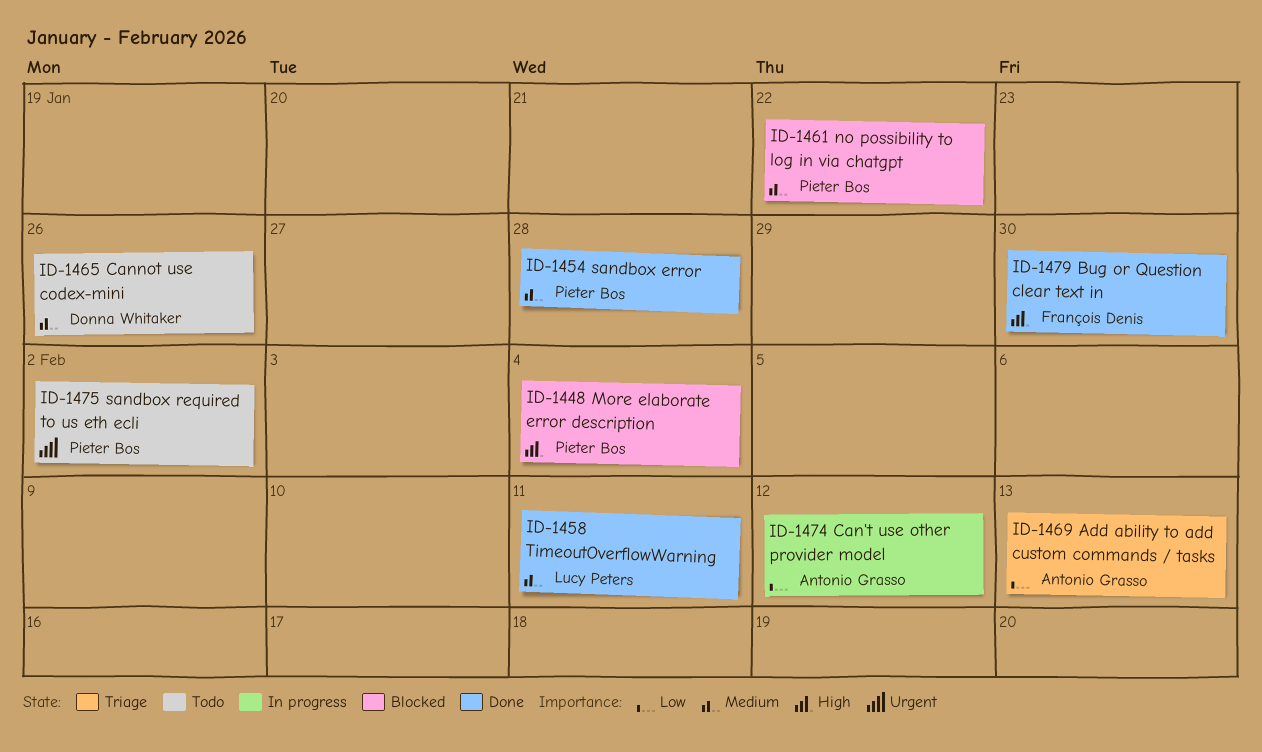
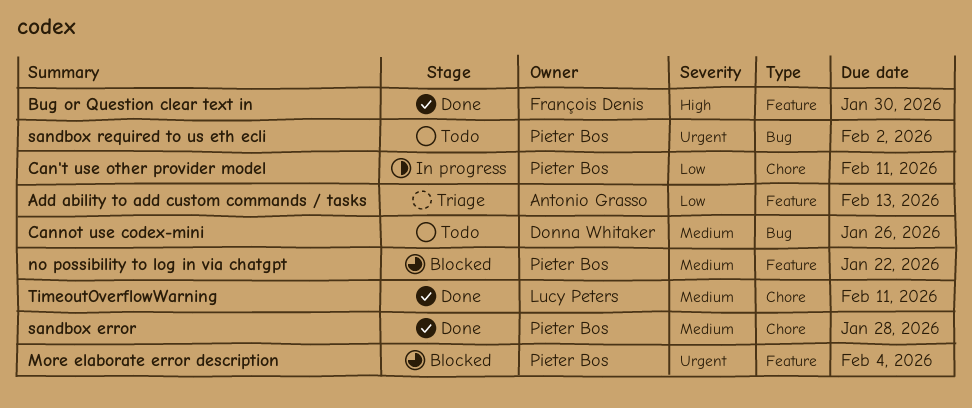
Can't use other provider model, owner: Antonio Grasso -> Pieter Bos
Can't use other provider model, due: Feb 12 -> Feb 11
More elaborate error description, priority: High -> Urgent

